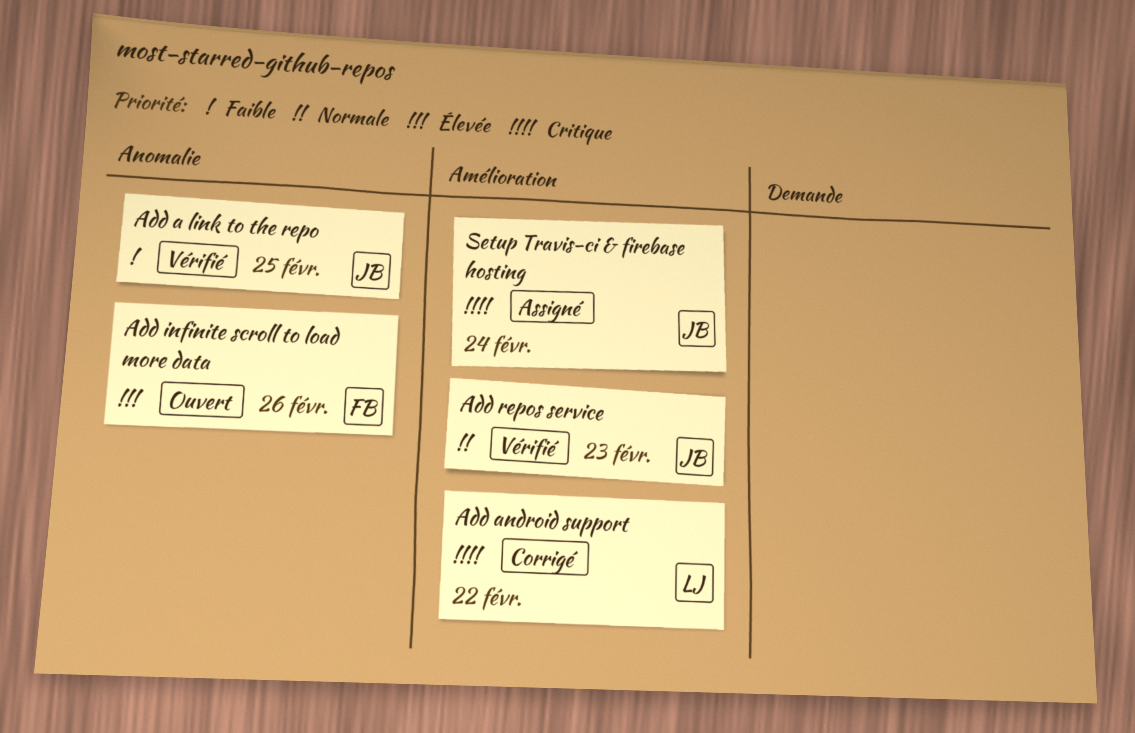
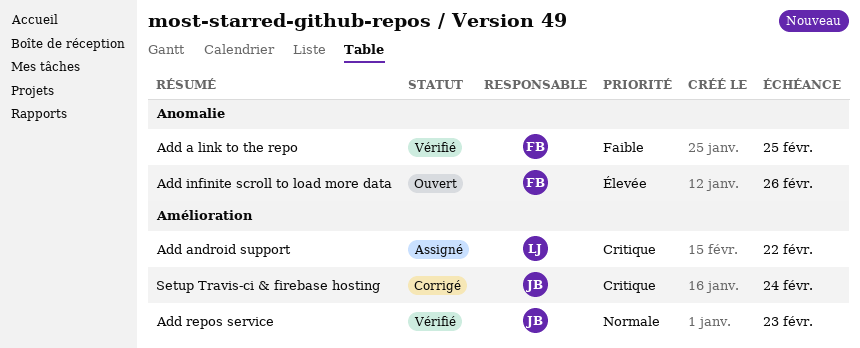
Add a link to the repo, owner: JB -> FB
Add android support, status: Corrigé -> Assigné
Setup Travis-ci & firebase hosting, status: Assigné -> Corrigé

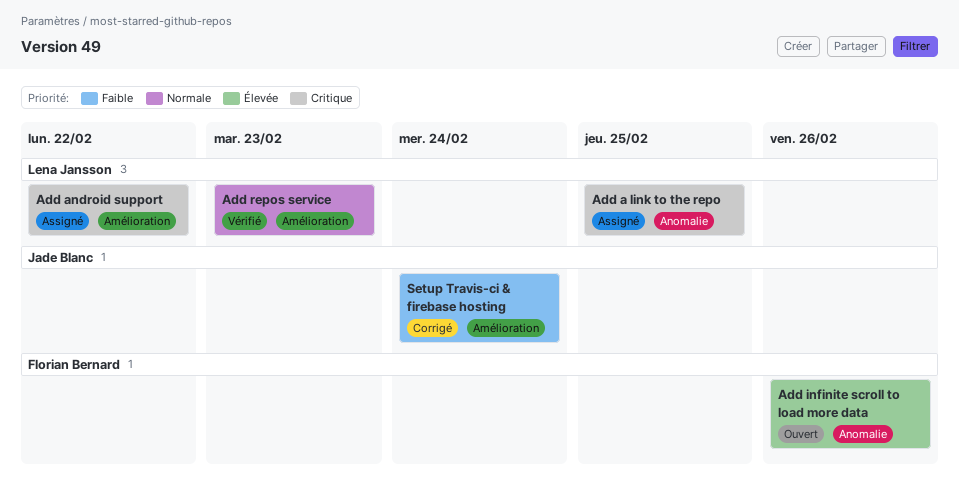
Add a link to the repo, status: Vérifié -> Assigné
Add a link to the repo, owner: Florian Bernard -> Lena Jansson
Add a link to the repo, priority: Faible -> Critique
Add repos service, owner: Jade Blanc -> Lena Jansson
Setup Travis-ci & firebase hosting, priority: Critique -> Faible

